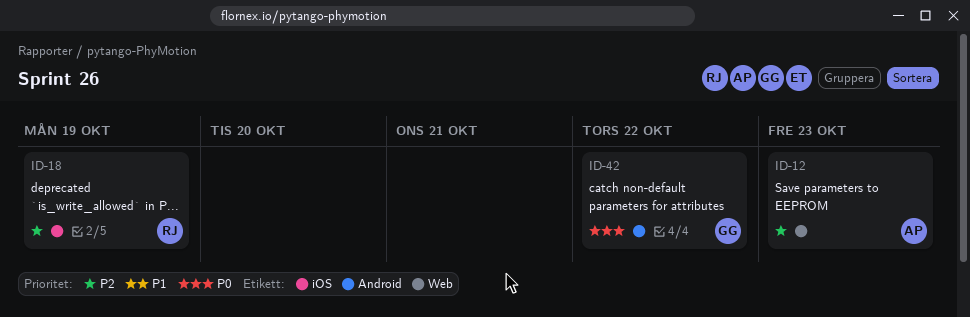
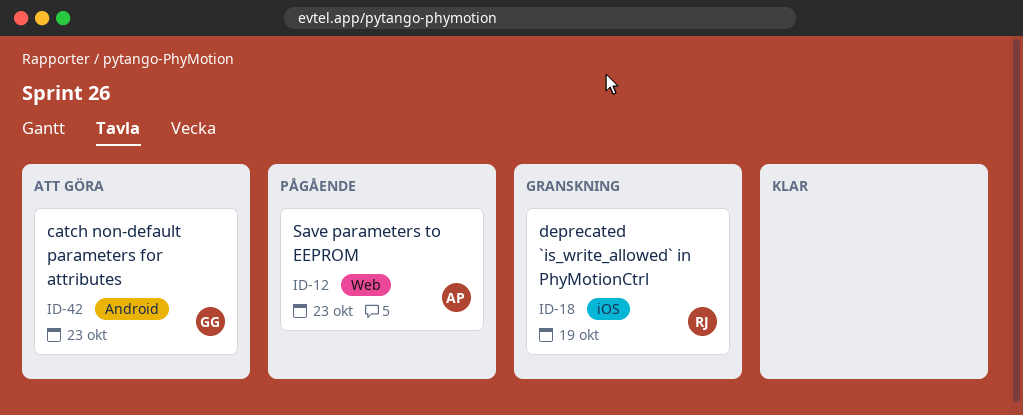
ID-42, due: Oct 22 -> Oct 23

